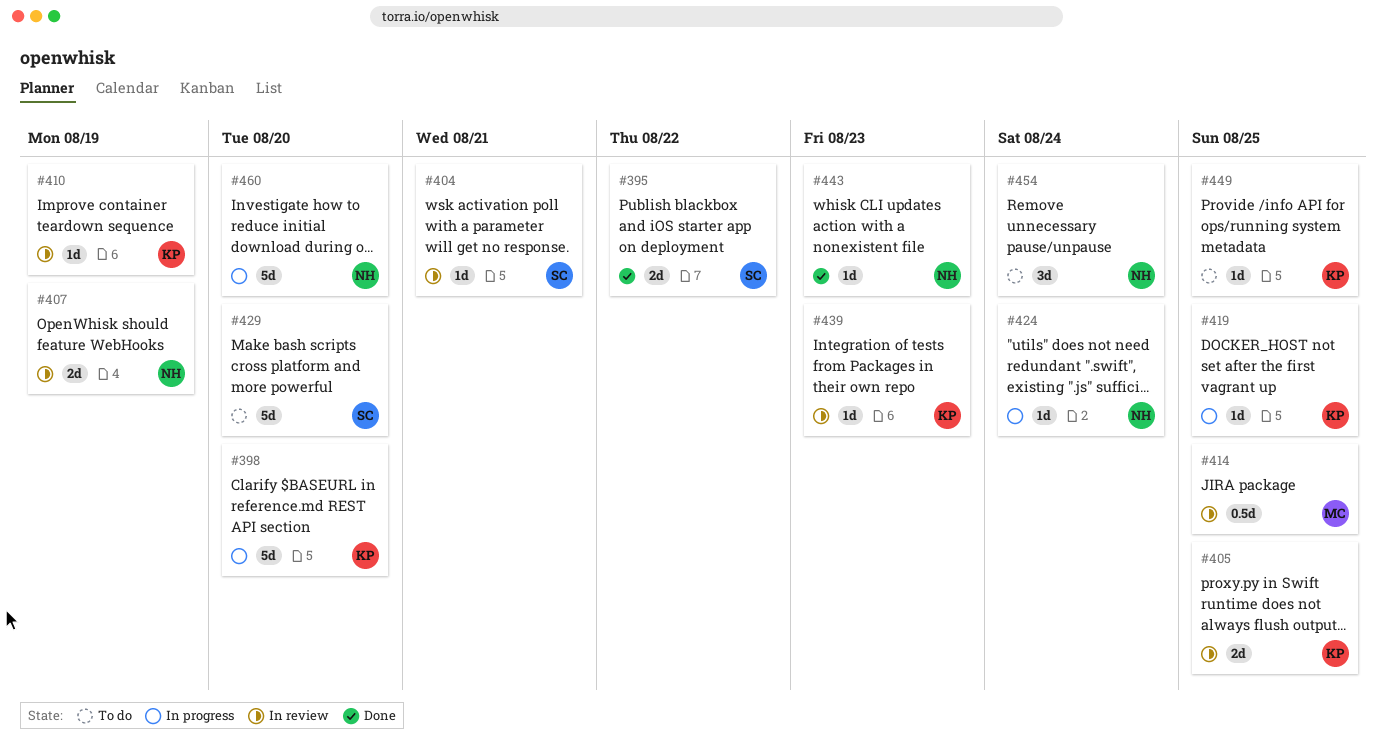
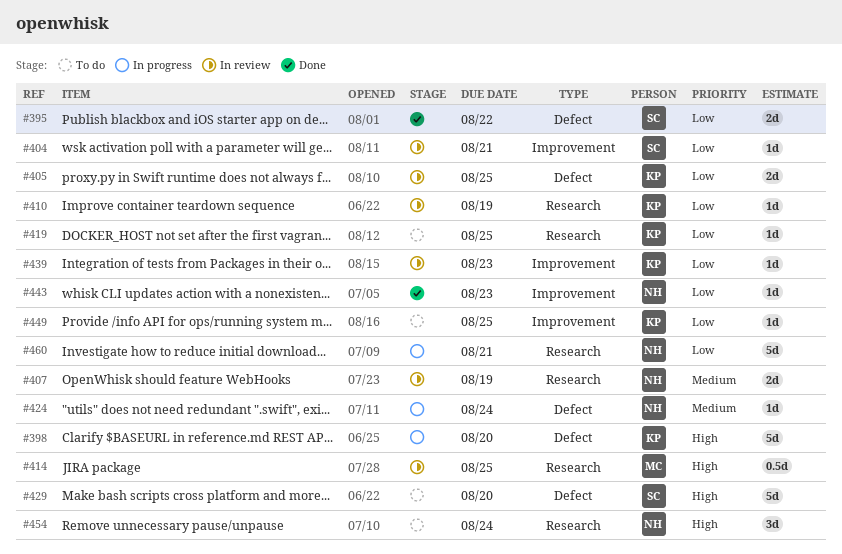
#419, status: In progress -> To do
#460, due: Aug 20 -> Aug 21

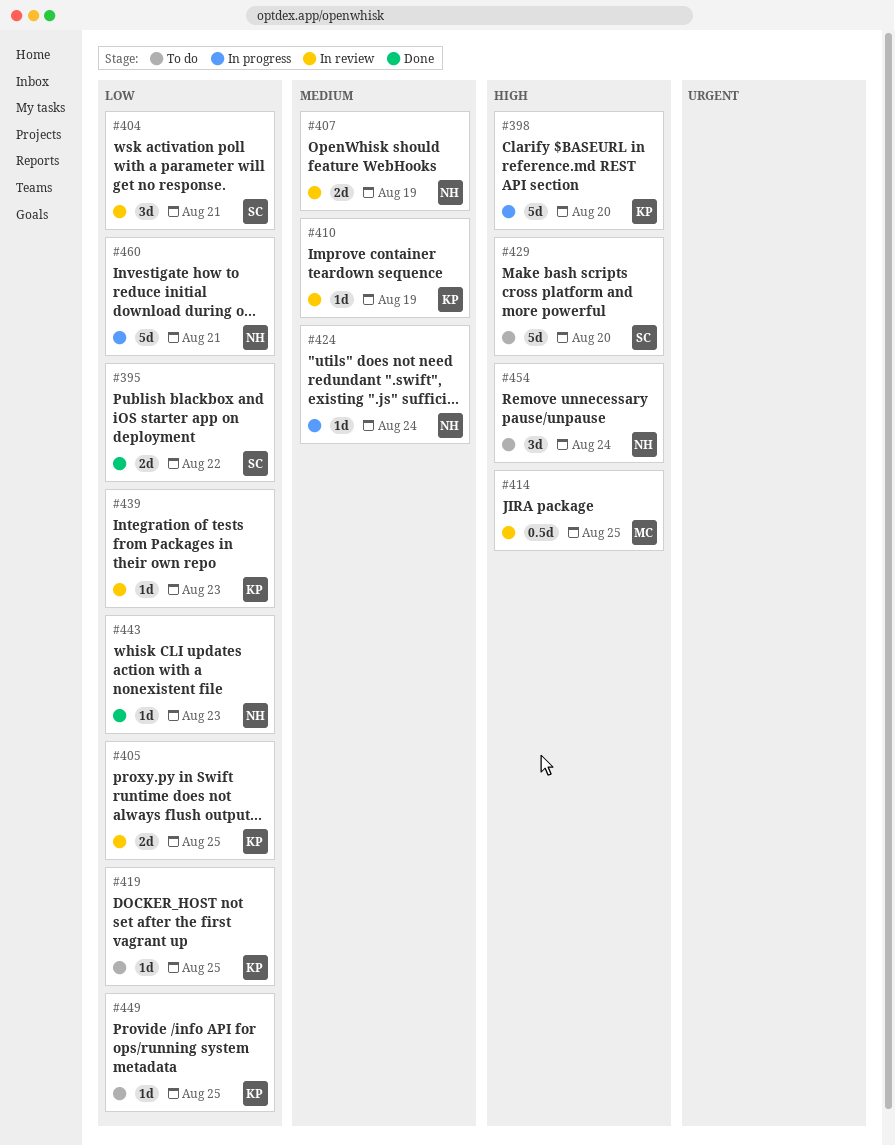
#404, estimate: 1d -> 3d
#410, priority: Low -> Medium

